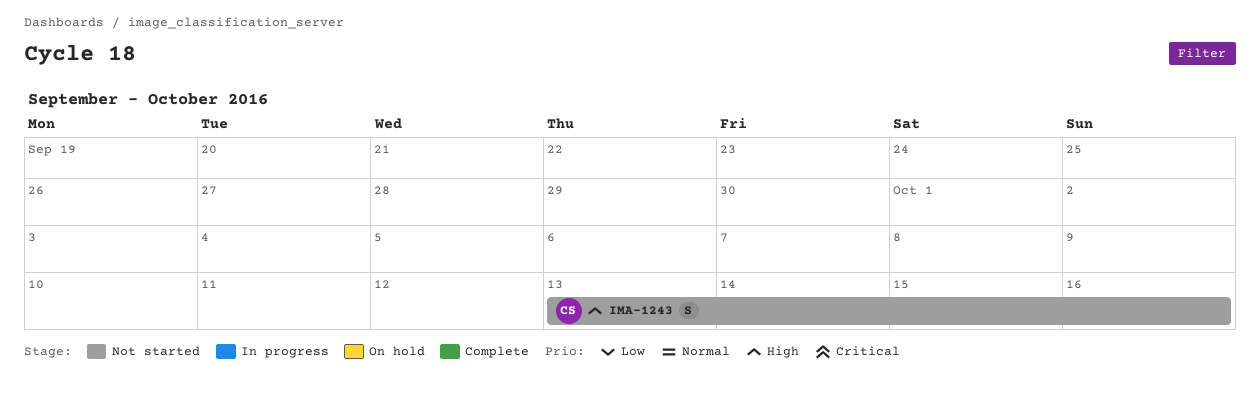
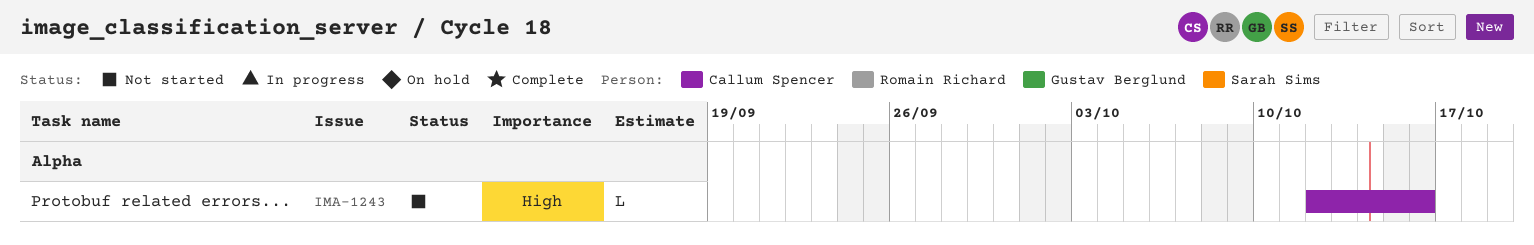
IMA-1243, estimate: S -> L
IMA-1243, start: Oct 13 -> Oct 12

